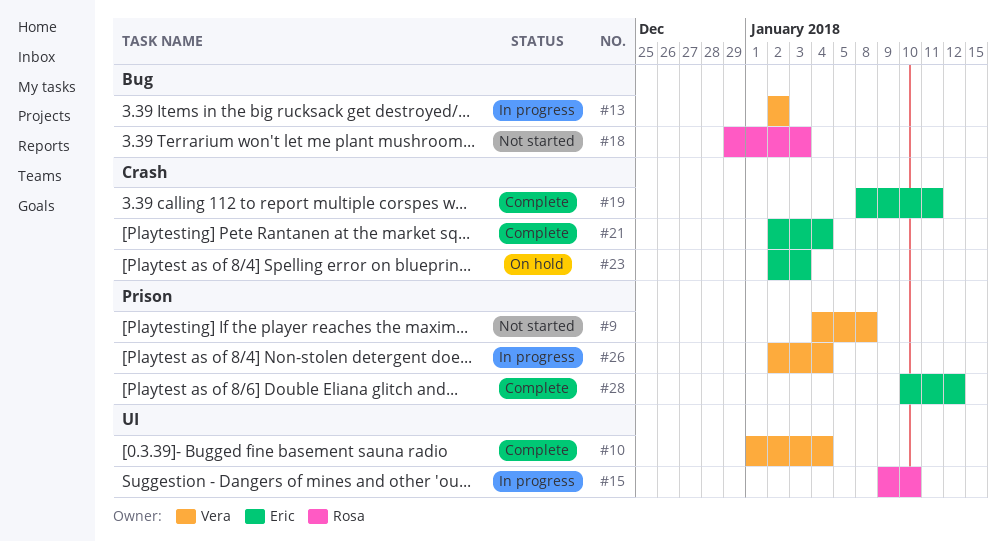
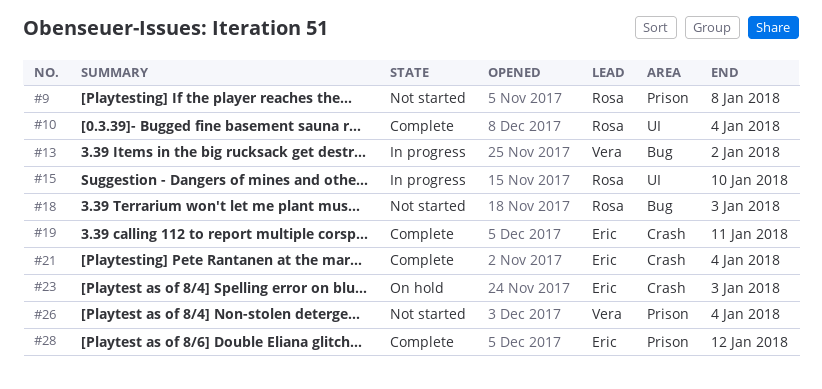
#9, owner: Vera -> Rosa
#10, owner: Vera -> Rosa
#26, status: In progress -> Not started

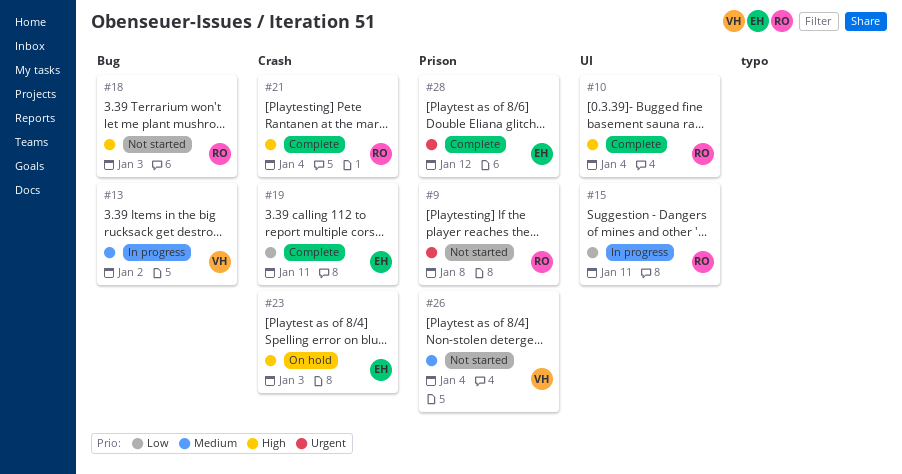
#15, due: Jan 10 -> Jan 11
#21, owner: Eric -> Rosa

